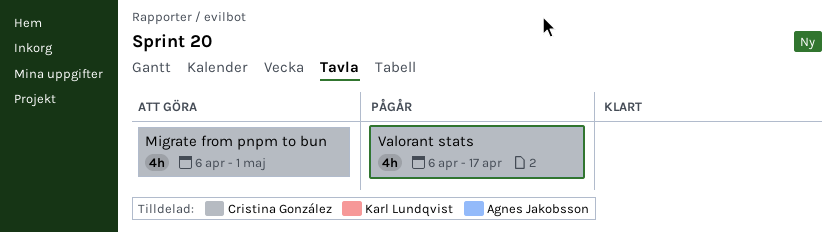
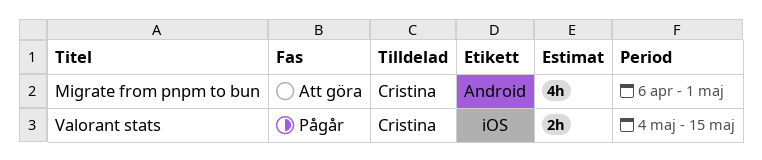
Valorant stats, estimate: 4h -> 2h
Valorant stats, start: Apr 6 -> May 4
Valorant stats, due: Apr 17 -> May 15

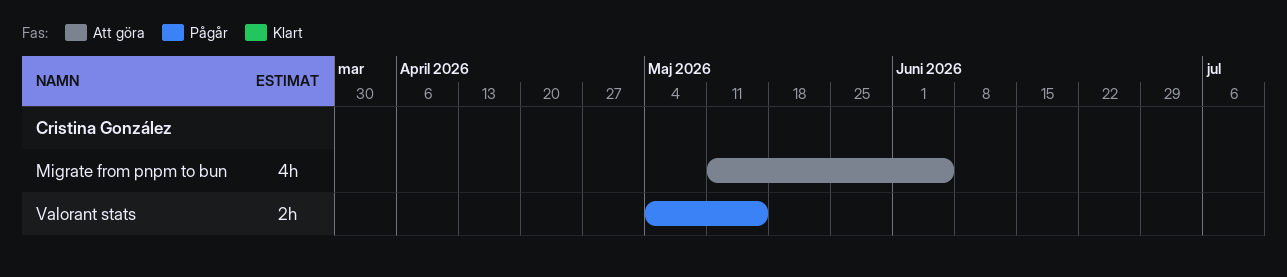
Migrate from pnpm to bun, start: Apr 6 -> May 11
Migrate from pnpm to bun, due: May 1 -> Jun 5

